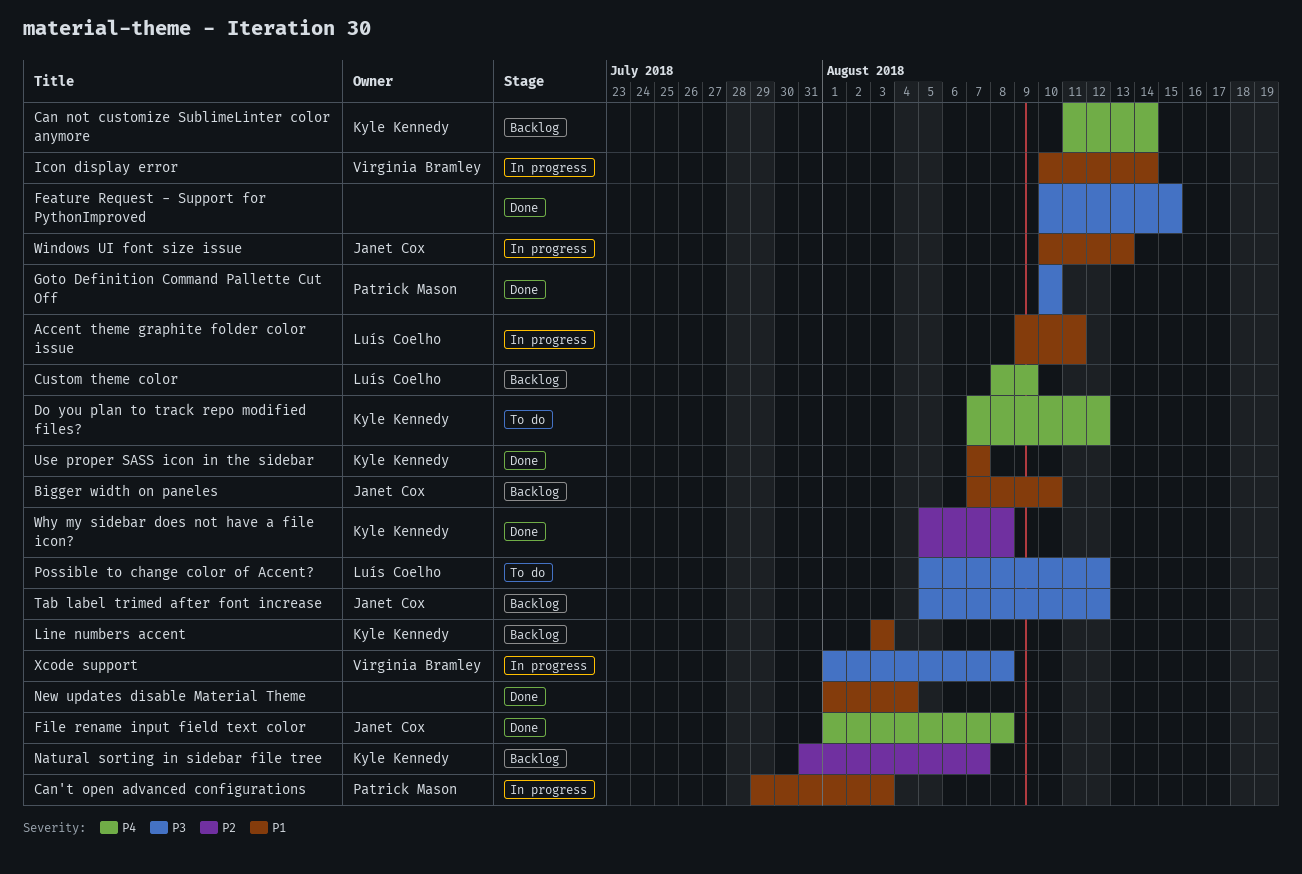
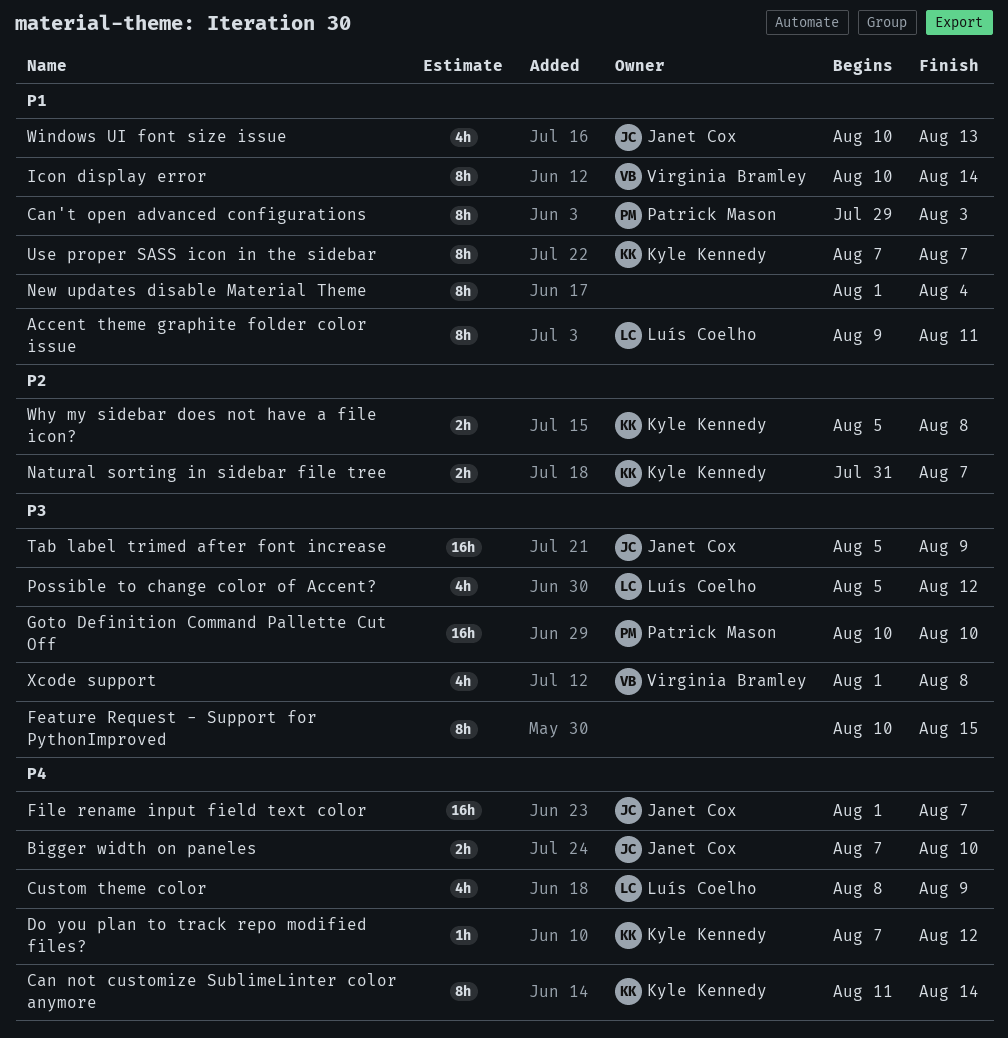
Bigger width on paneles, priority: P1 -> P4
File rename input field text color, due: Aug 8 -> Aug 7
Line numbers accent: present -> none
Tab label trimed after font increase, due: Aug 12 -> Aug 9

